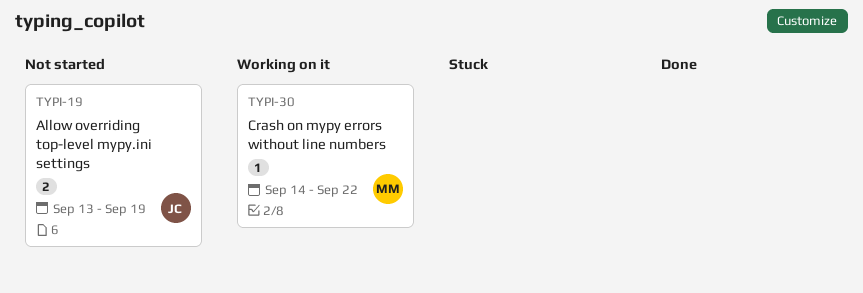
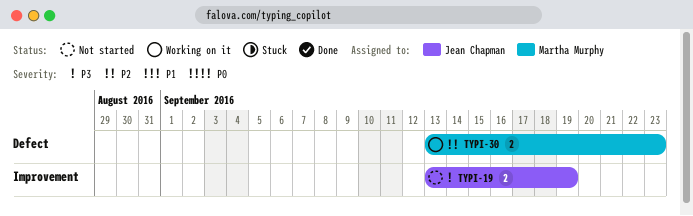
TYPI-30, estimate: 1 -> 2
TYPI-30, start: Sep 14 -> Sep 13
TYPI-30, due: Sep 22 -> Sep 23

